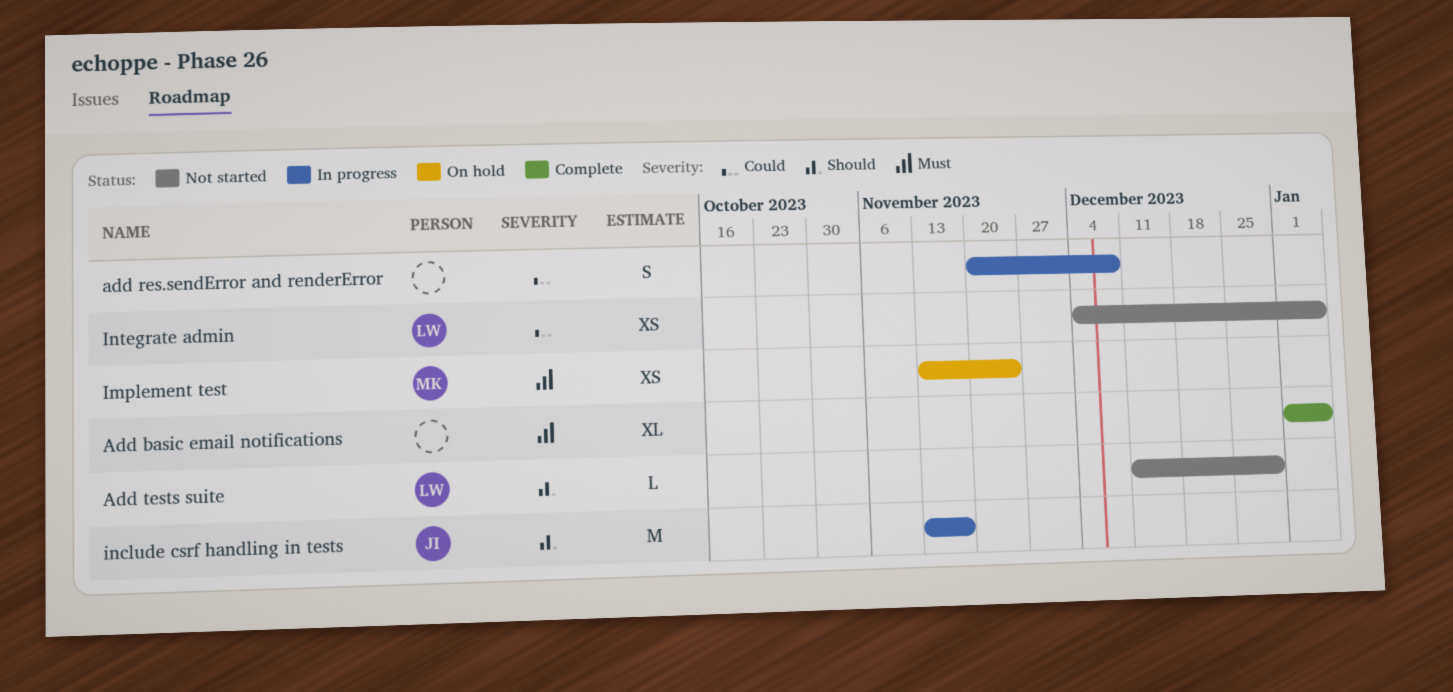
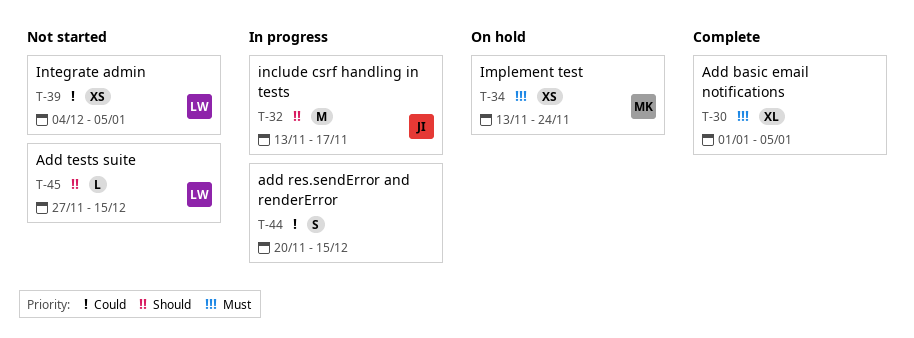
add res.sendError and renderError, due: Dec 8 -> Dec 15
Add tests suite, start: Dec 11 -> Nov 27
Add tests suite, due: Dec 29 -> Dec 15

